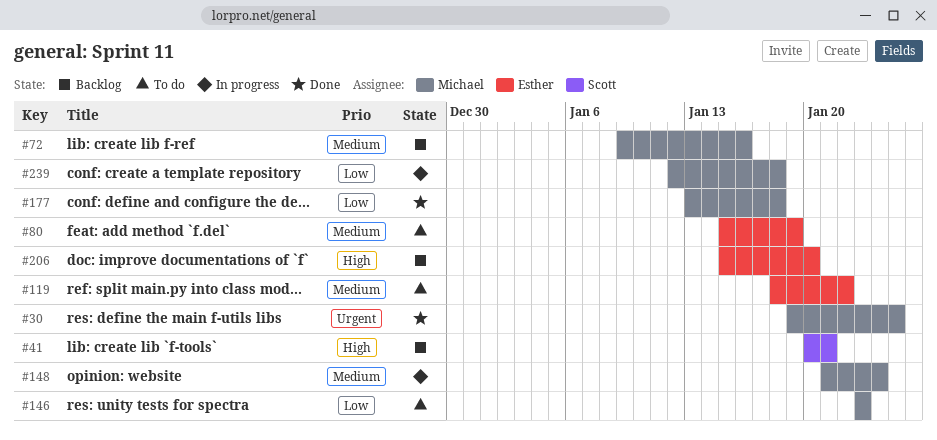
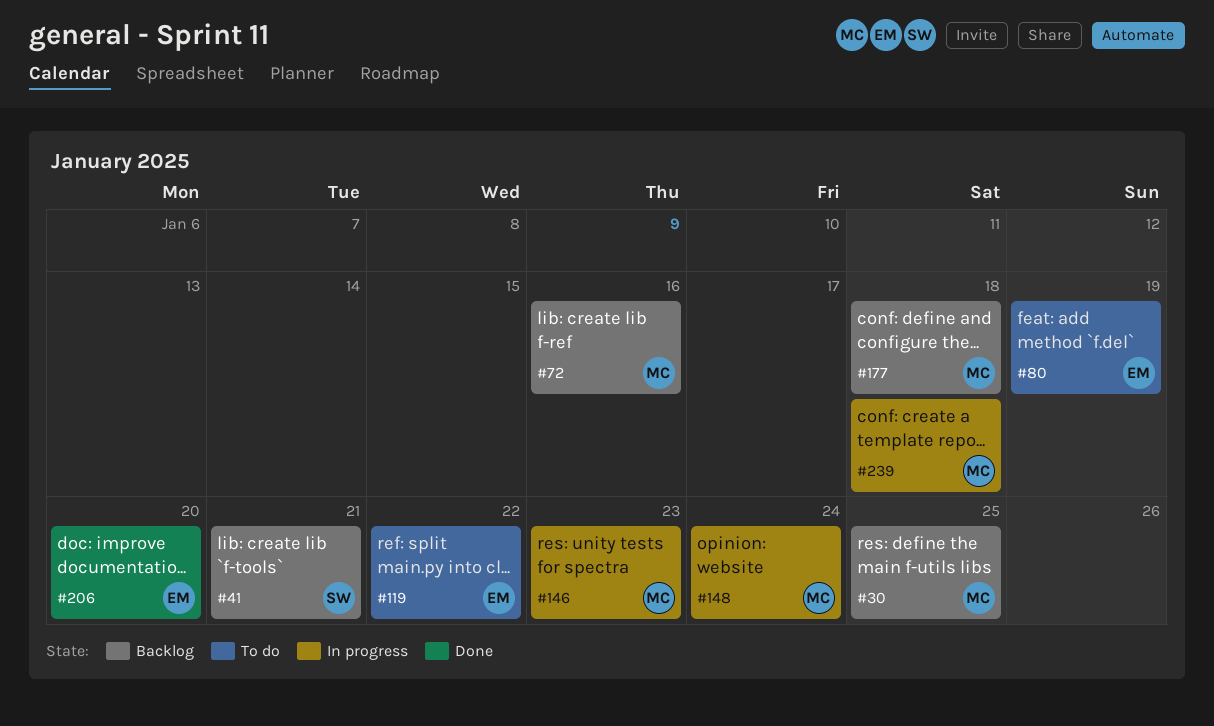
#30, status: Done -> Backlog
#146, status: To do -> In progress
#177, status: Done -> Backlog
#206, status: Backlog -> Done

